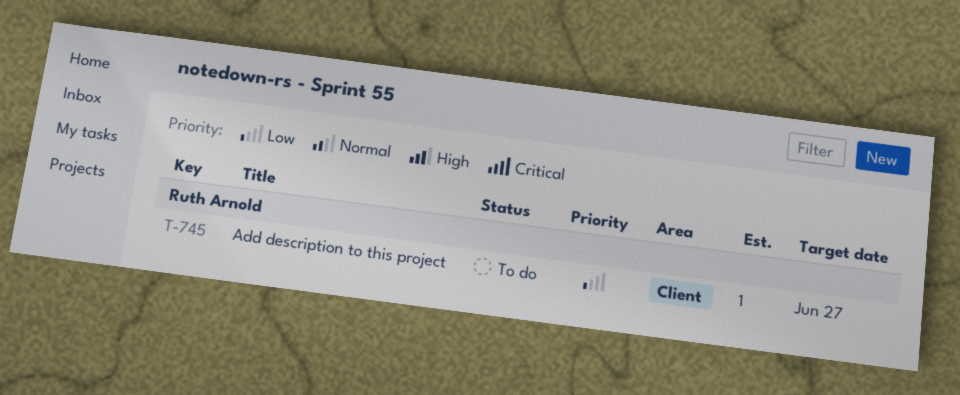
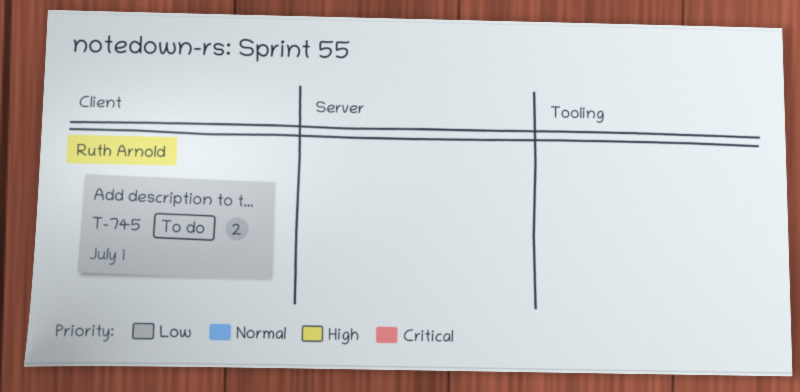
T-745, estimate: 1 -> 2
T-745, due: Jun 27 -> Jul 1

